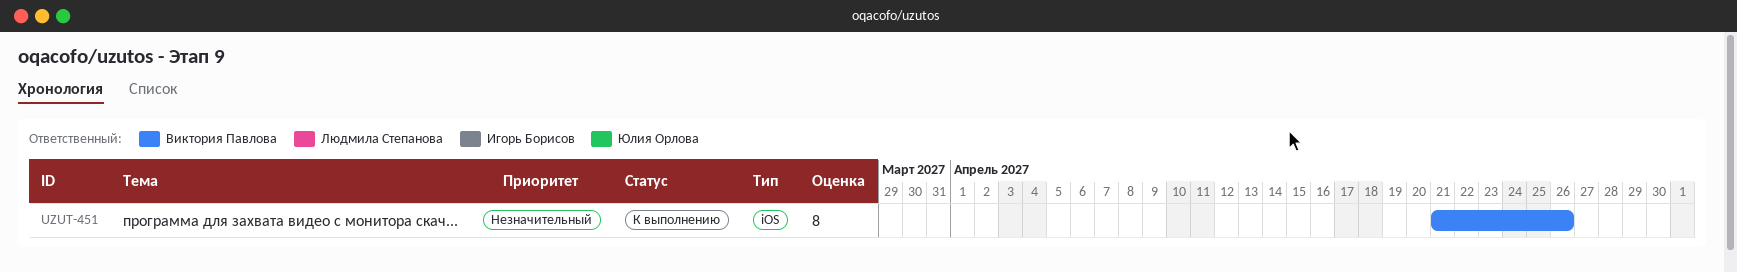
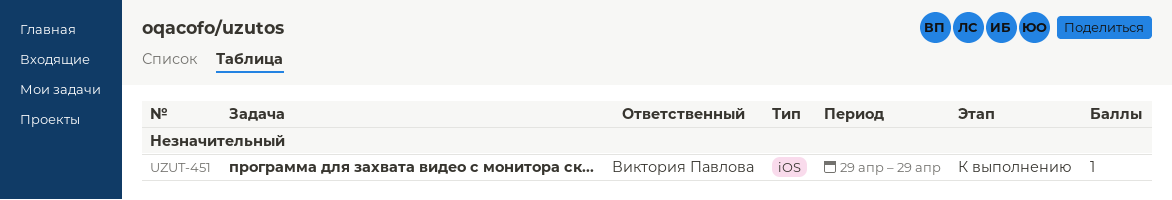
UZUT-451, estimate: 8 -> 1
UZUT-451, start: Apr 21 -> Apr 29
UZUT-451, due: Apr 26 -> Apr 29

